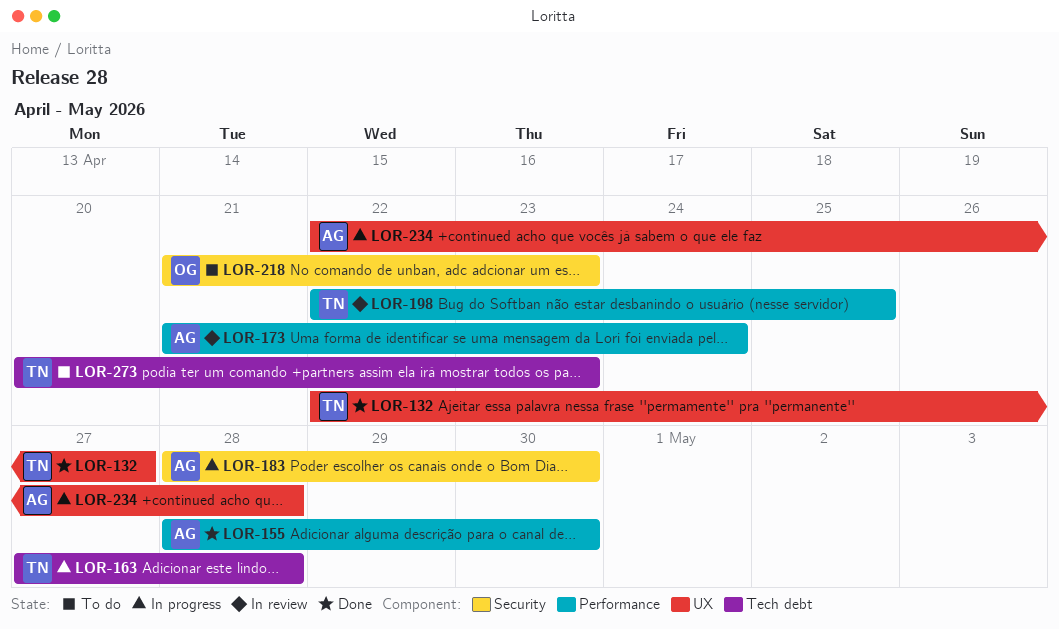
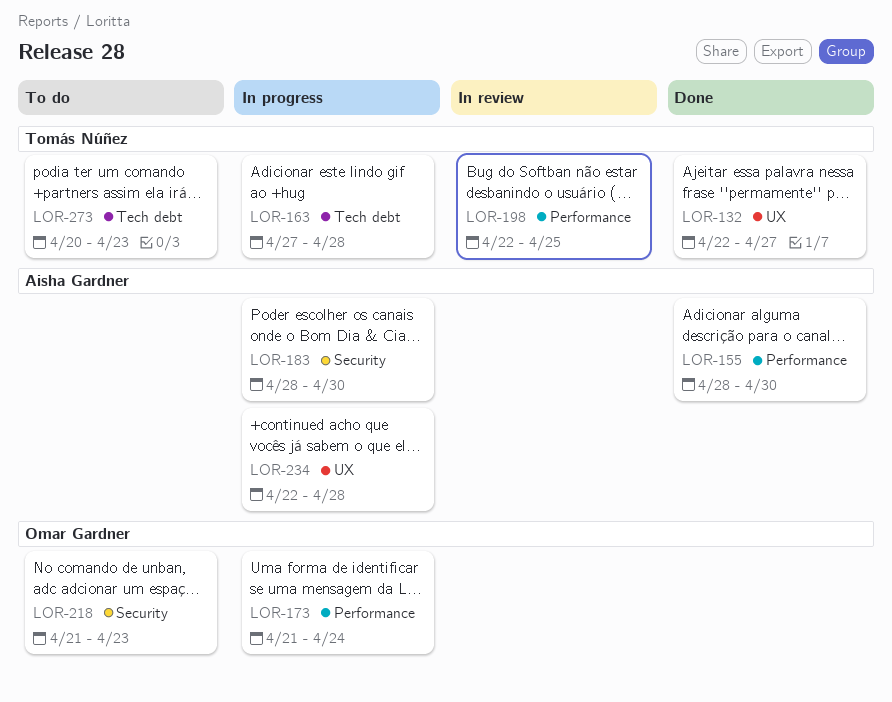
LOR-173, status: In review -> In progress
LOR-173, owner: Aisha Gardner -> Omar Gardner

